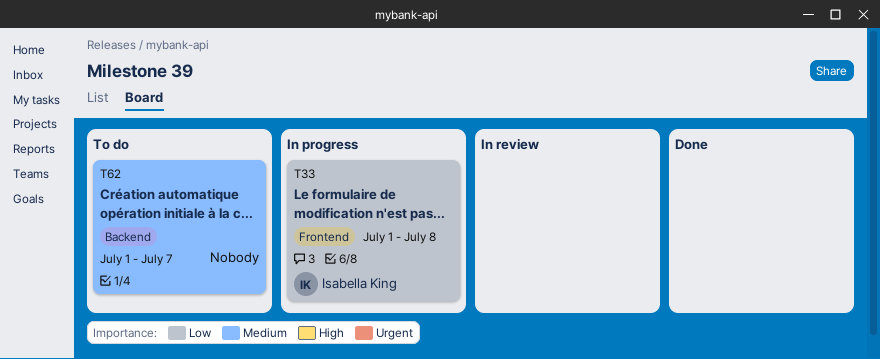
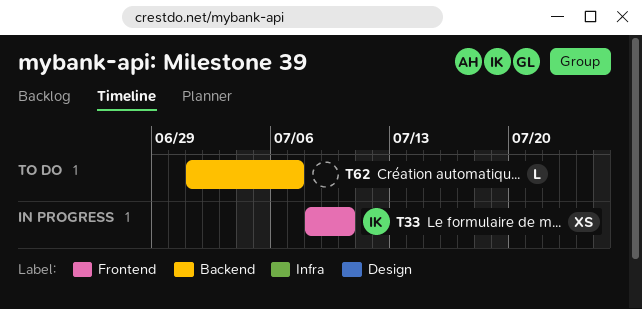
T33, start: Jul 1 -> Jul 8
T33, due: Jul 8 -> Jul 10

